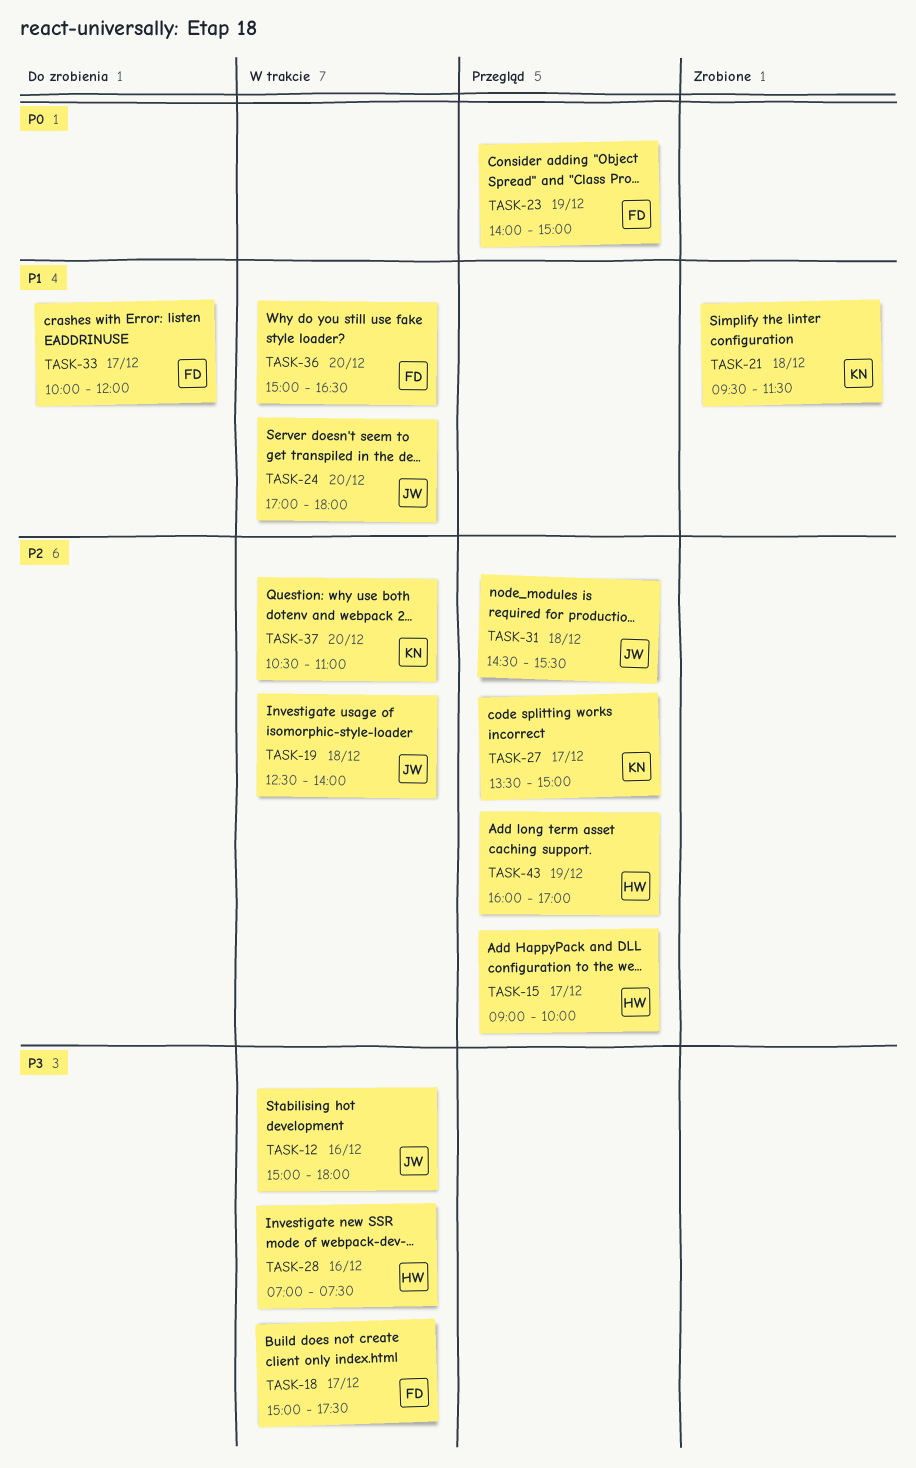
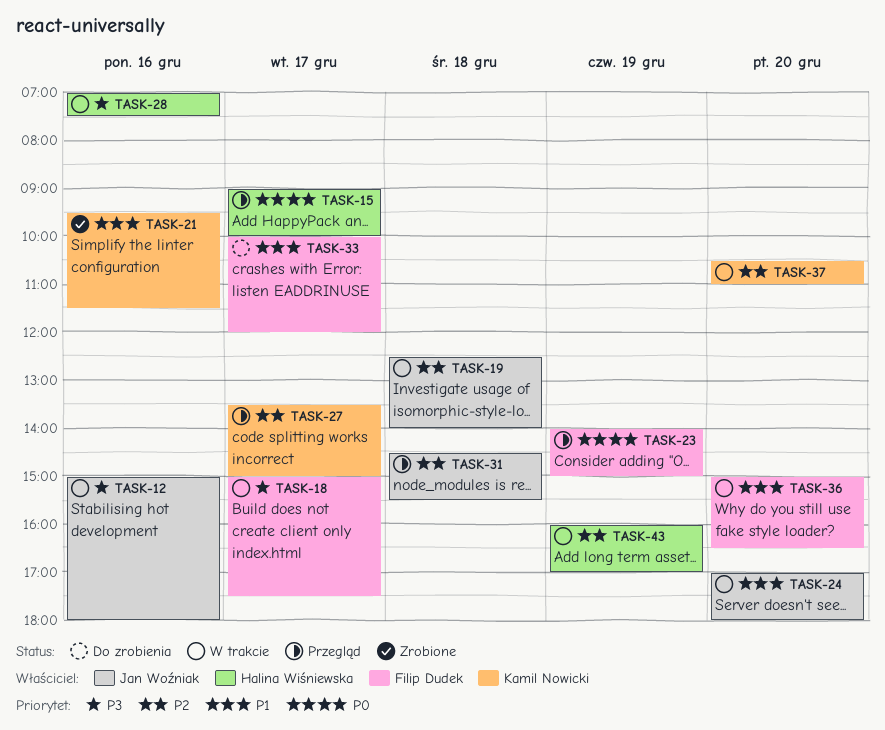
TASK-15, priority: P2 -> P0
TASK-21, day: Dec 18 -> Dec 16
TASK-43, status: Przegląd -> W trakcie

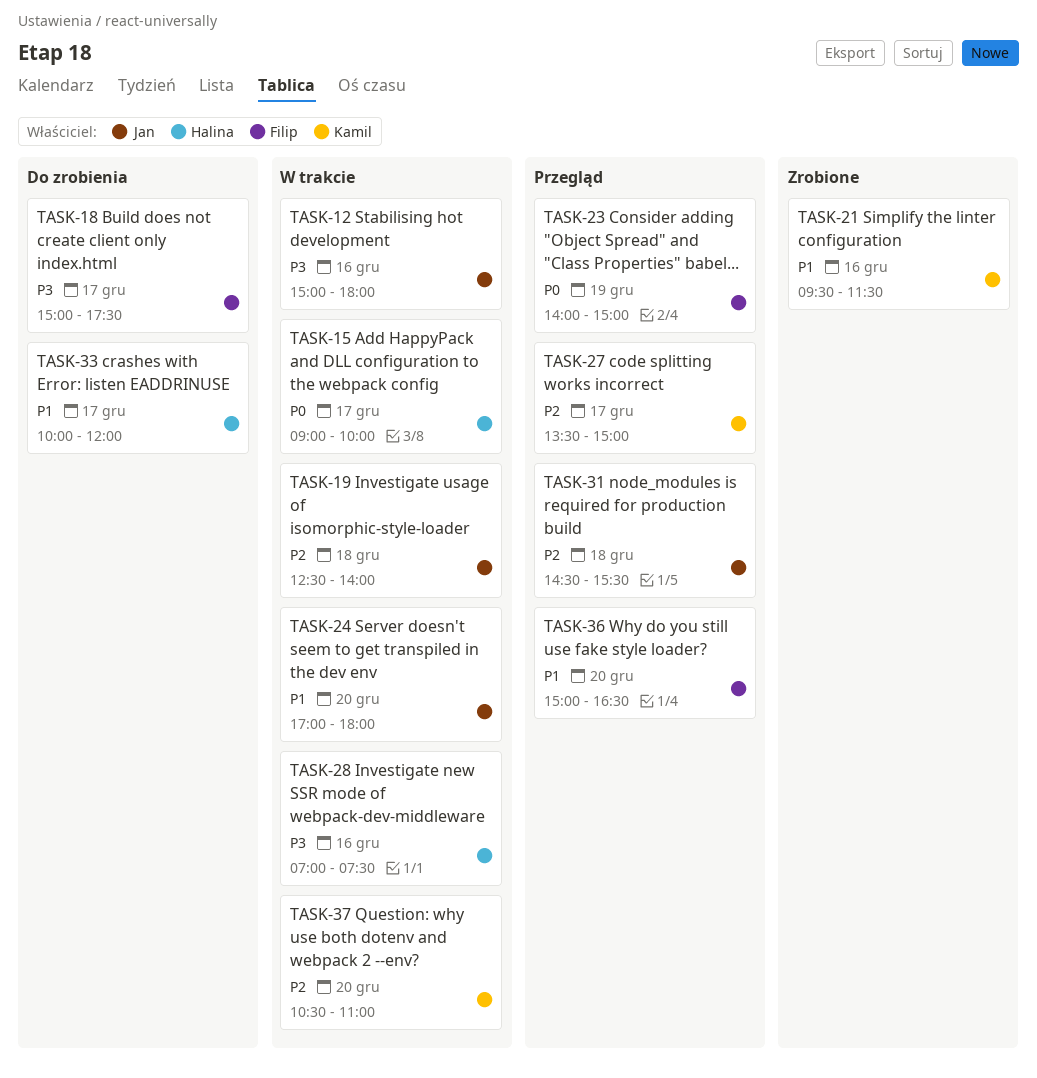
TASK-15, status: Przegląd -> W trakcie
TASK-18, status: W trakcie -> Do zrobienia
TASK-33, owner: Filip Dudek -> Halina Wiśniewska
TASK-36, status: W trakcie -> Przegląd
TASK-43: present -> none

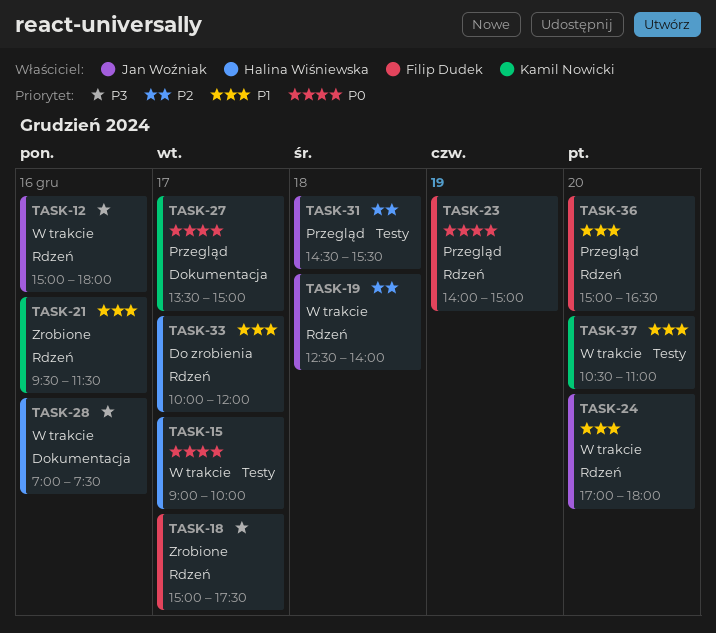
TASK-18, status: Do zrobienia -> Zrobione
TASK-27, priority: P2 -> P0
TASK-37, priority: P2 -> P1

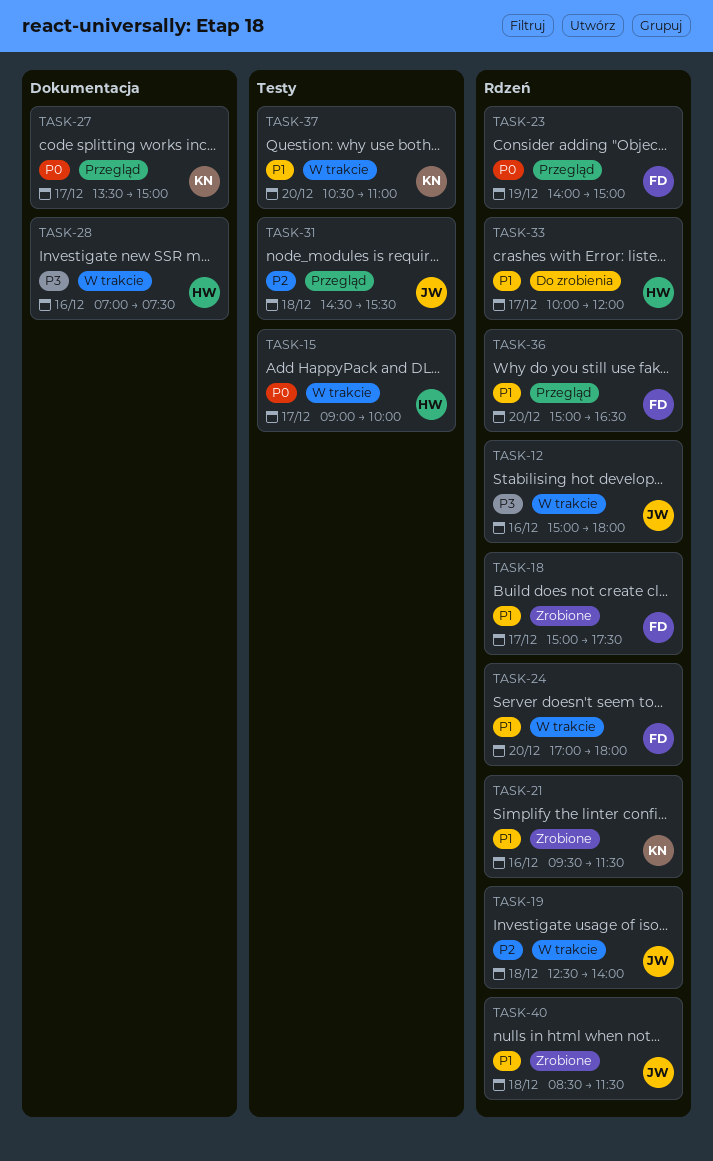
TASK-18, priority: P3 -> P1
TASK-24, owner: Jan Woźniak -> Filip Dudek
TASK-40: none -> present

